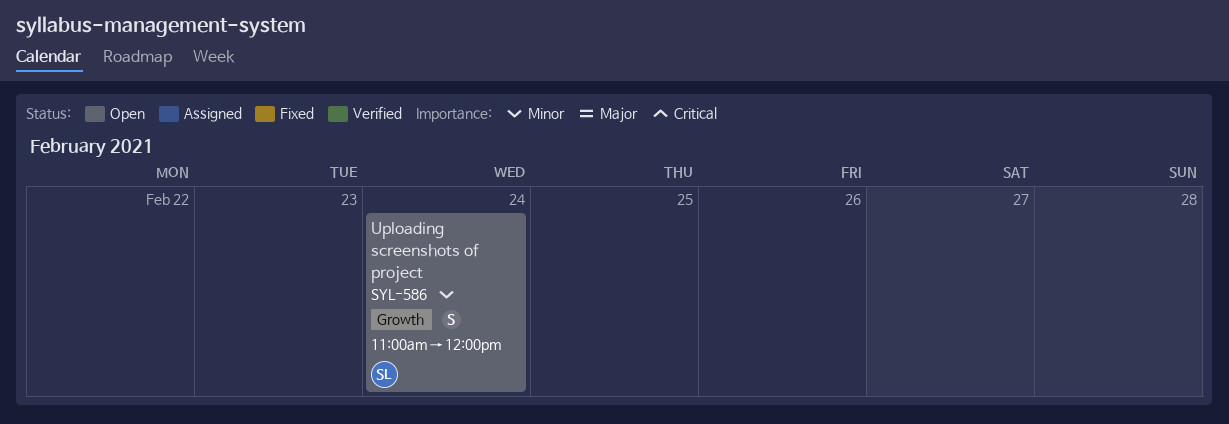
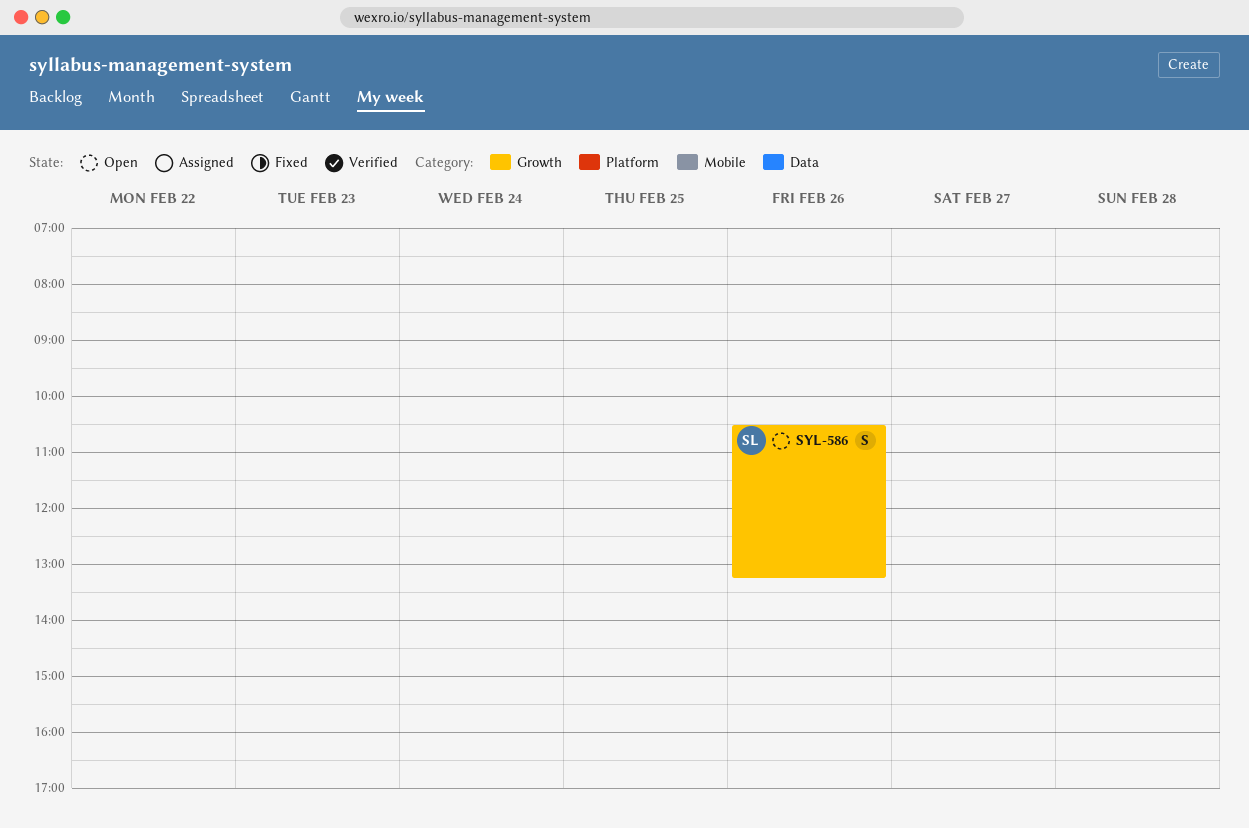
SYL-586, day: Feb 24 -> Feb 26
SYL-586, begins: 11:00 -> 10:30
SYL-586, ends: 12:00 -> 13:15

